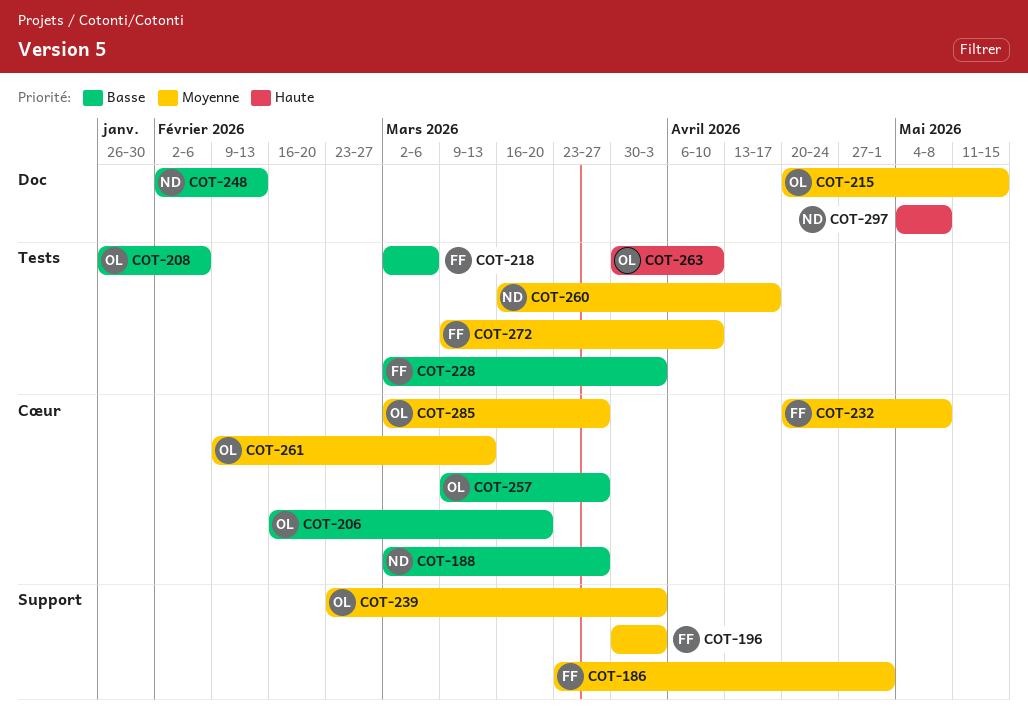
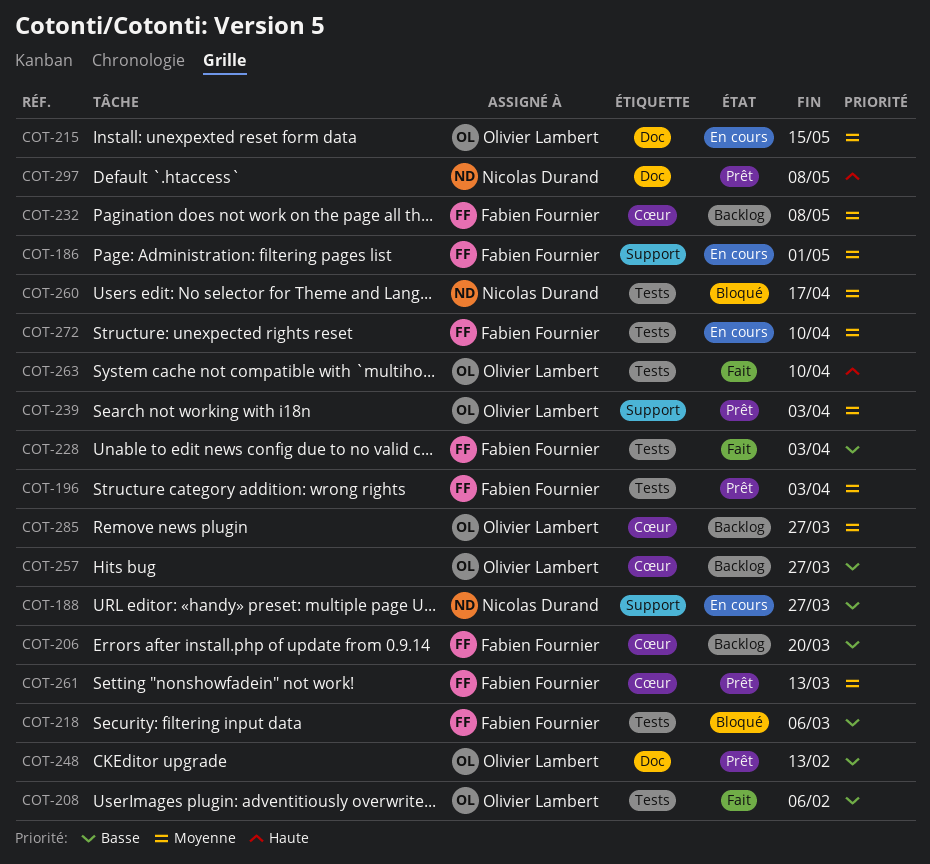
COT-188, label: Cœur -> Support
COT-196, label: Support -> Tests
COT-206, owner: Olivier Lambert -> Fabien Fournier
COT-248, owner: Nicolas Durand -> Olivier Lambert
COT-261, owner: Olivier Lambert -> Fabien Fournier

